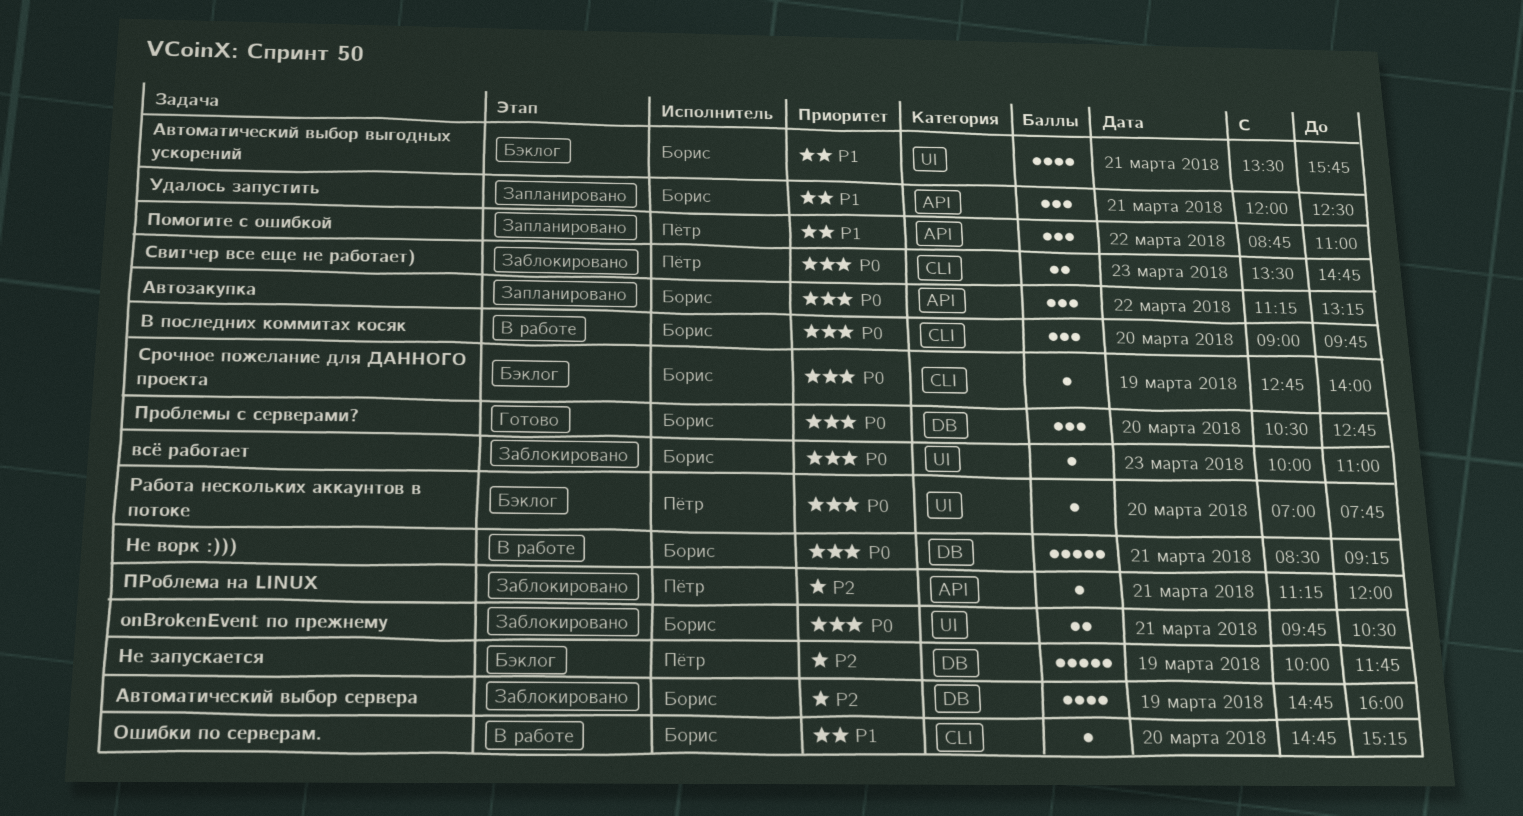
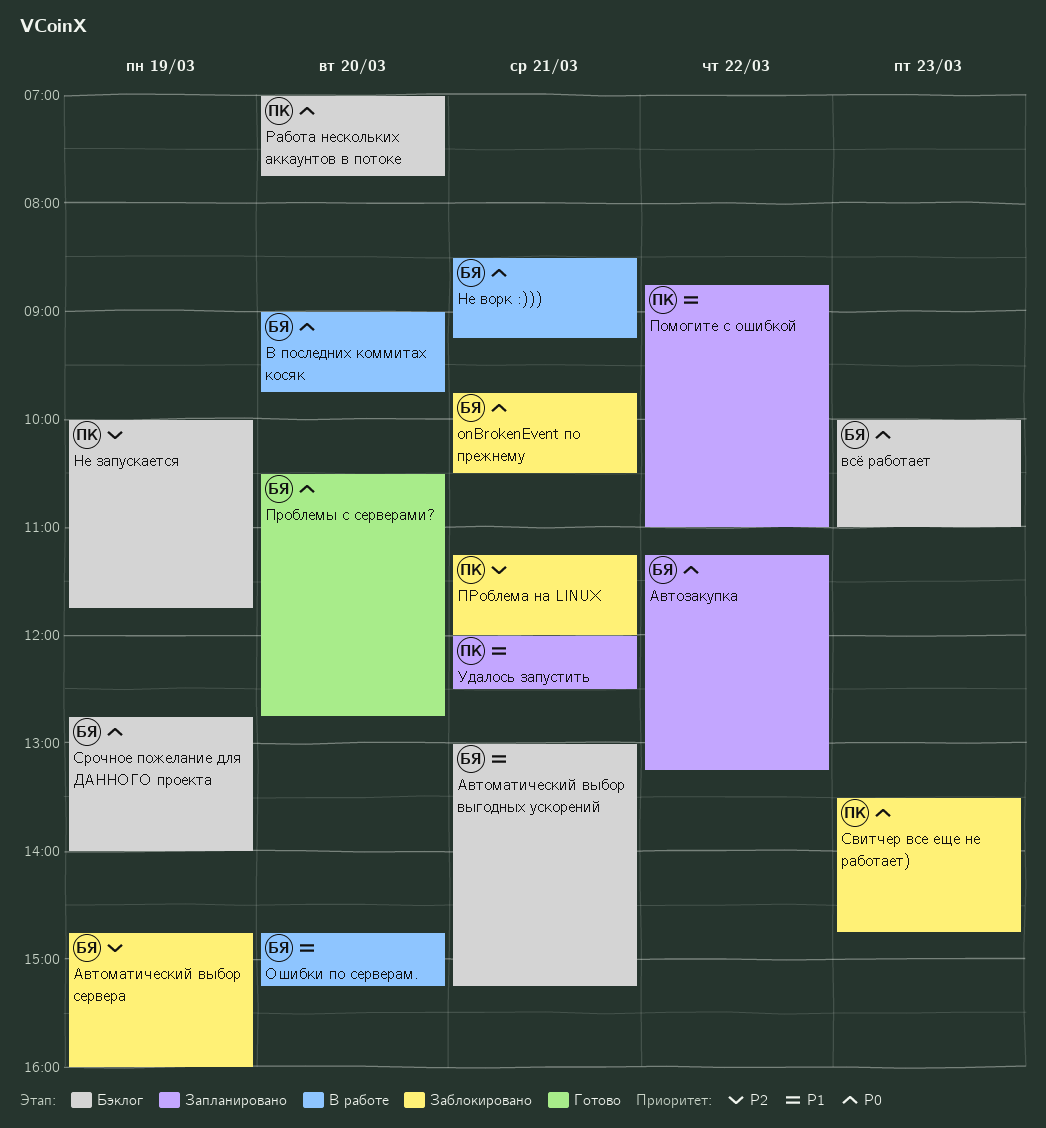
Автоматический выбор выгодных ускорений, begins: 13:30 -> 13:00
Автоматический выбор выгодных ускорений, ends: 15:45 -> 15:15
всё работает, status: Заблокировано -> Бэклог
Удалось запустить, owner: Борис -> Пётр

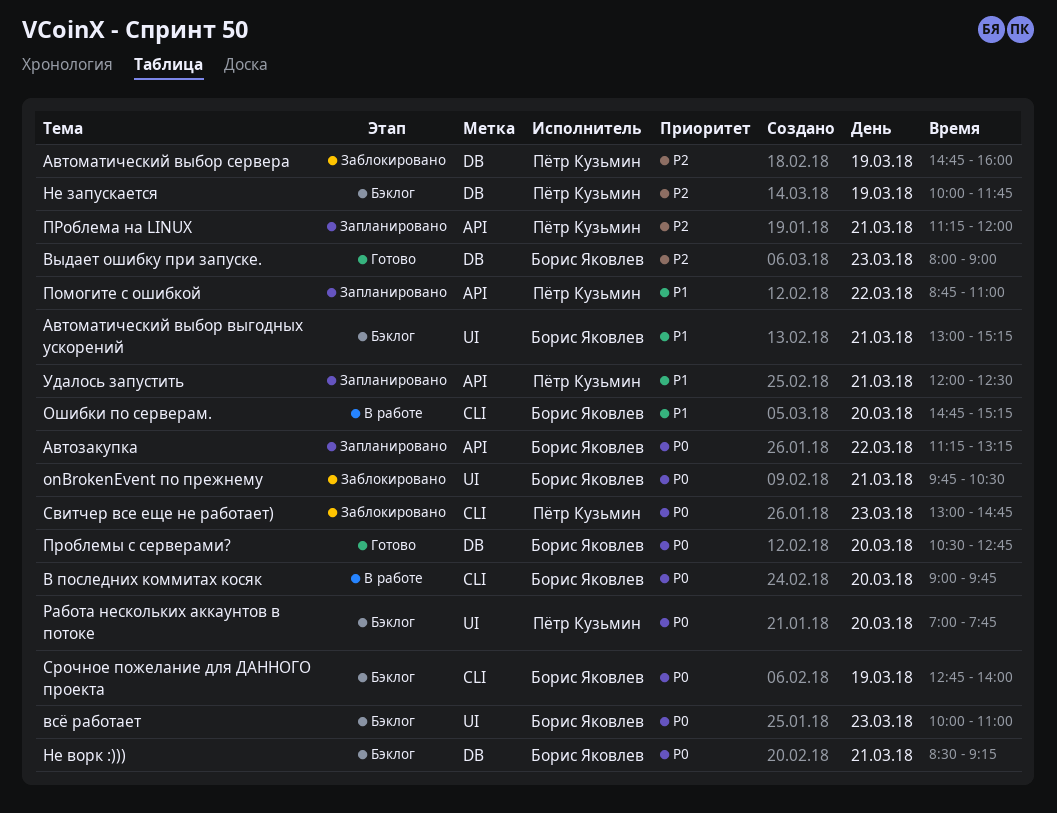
Автоматический выбор сервера, owner: Борис Яковлев -> Пётр Кузьмин
Выдает ошибку при запуске.: none -> present
Не ворк :))), status: В работе -> Бэклог
ПРоблема на LINUX, status: Заблокировано -> Запланировано
Свитчер все еще не работает), begins: 13:30 -> 13:00

